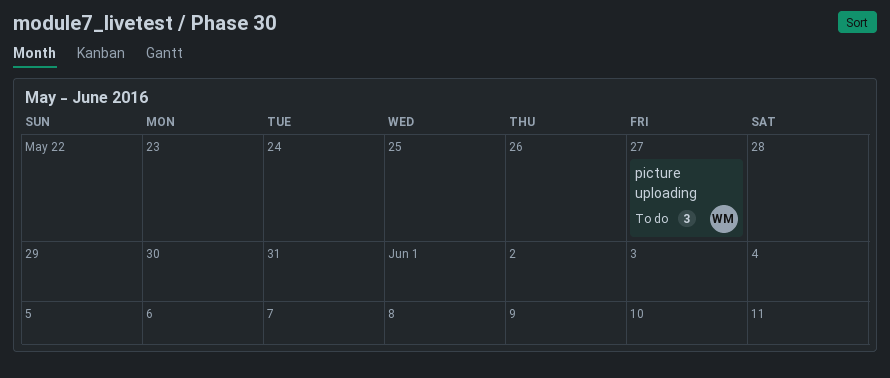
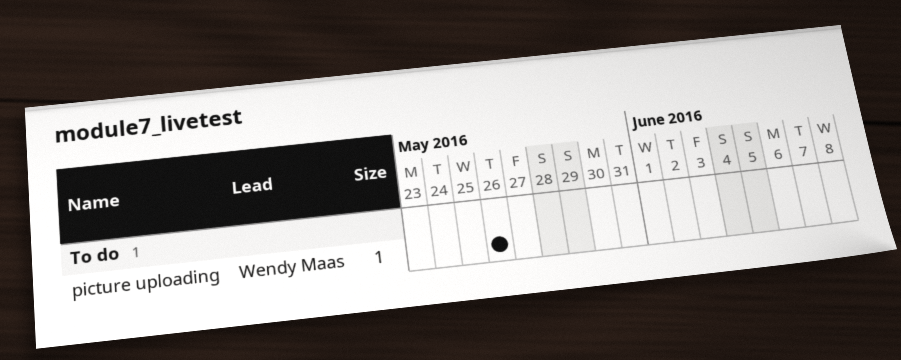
picture uploading, estimate: 3 -> 1
picture uploading, due: May 27 -> May 26

